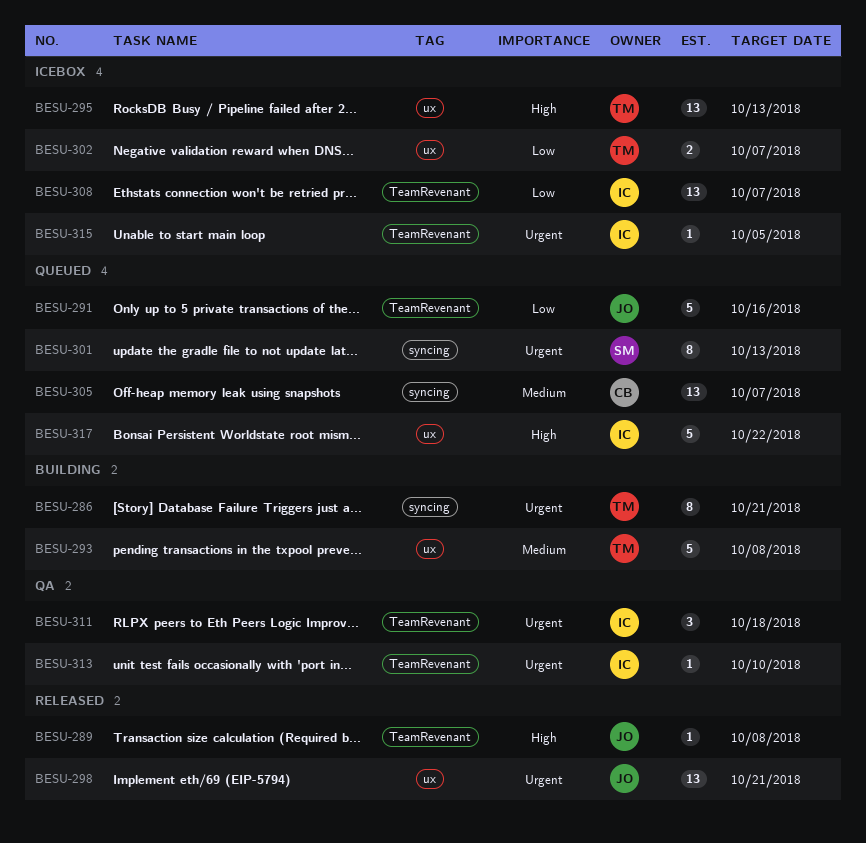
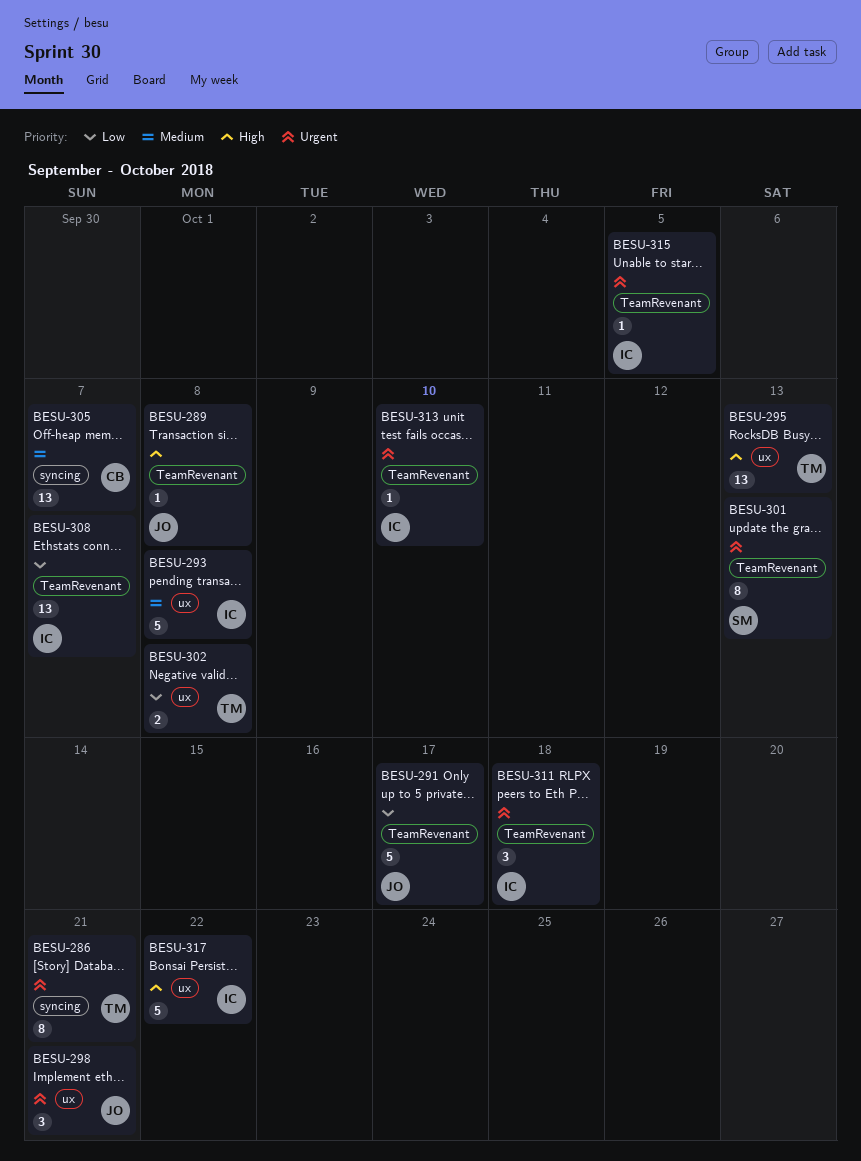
BESU-291, due: Oct 16 -> Oct 17
BESU-293, owner: TM -> IC
BESU-298, estimate: 13 -> 3
BESU-301, label: syncing -> TeamRevenant
BESU-302, due: Oct 7 -> Oct 8

